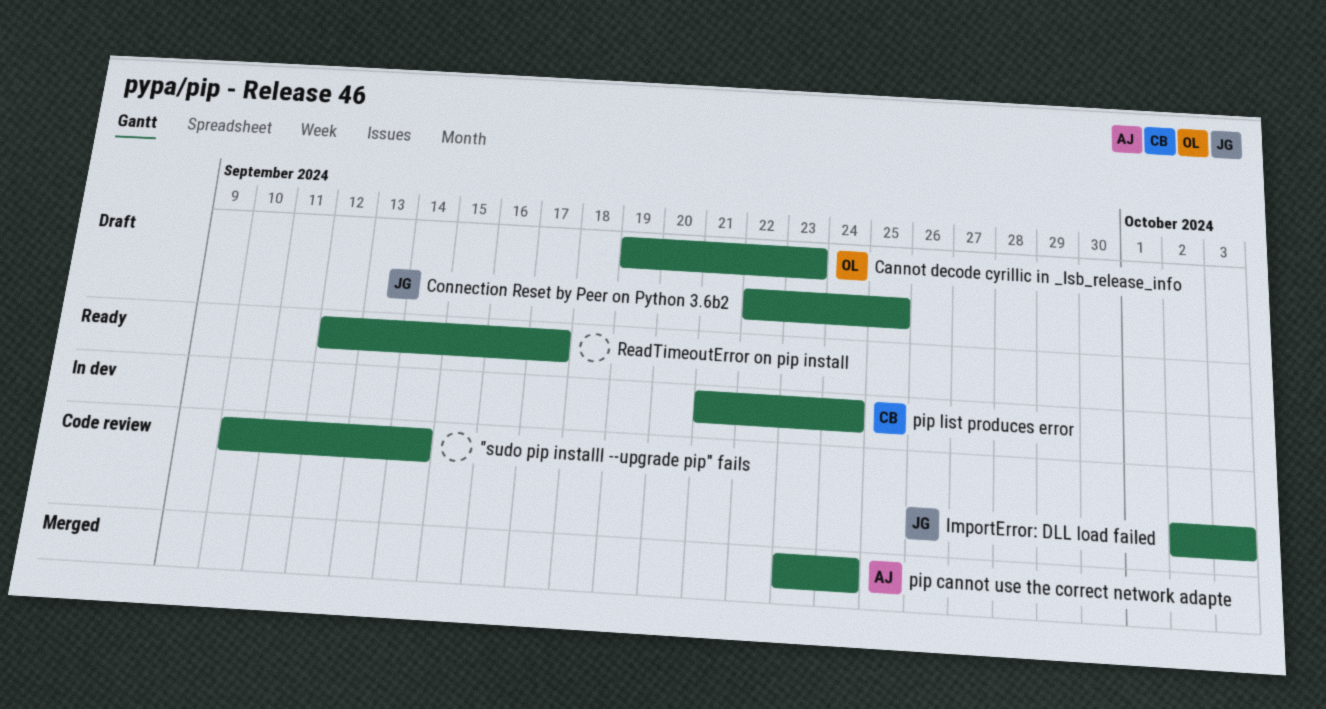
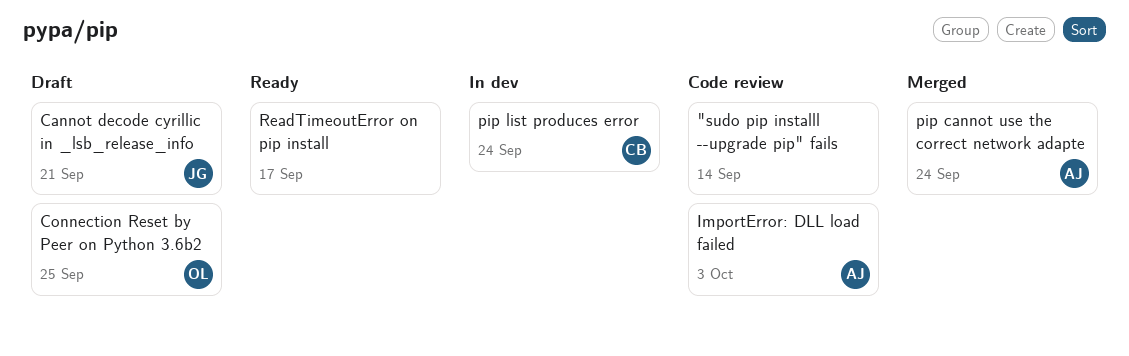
Cannot decode cyrillic in _lsb_release_info, owner: OL -> JG
Cannot decode cyrillic in _lsb_release_info, due: Sep 23 -> Sep 21
Connection Reset by Peer on Python 3.6b2, owner: JG -> OL
ImportError: DLL load failed, owner: JG -> AJ

